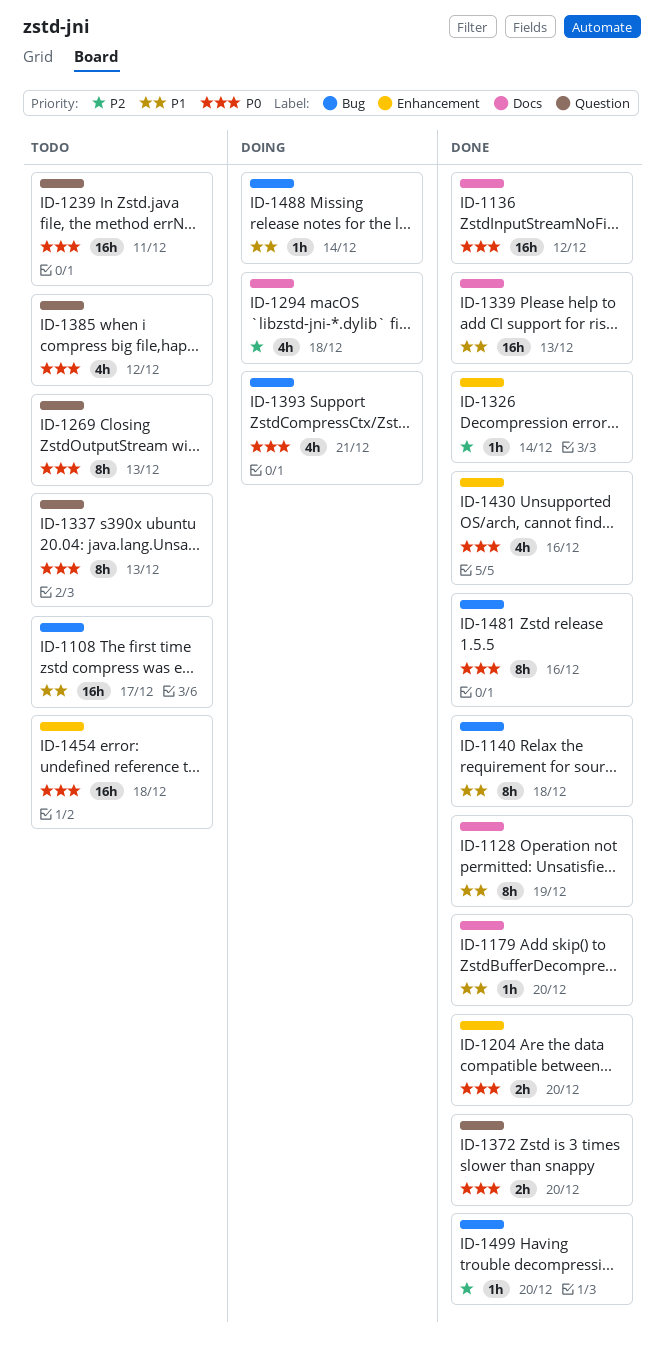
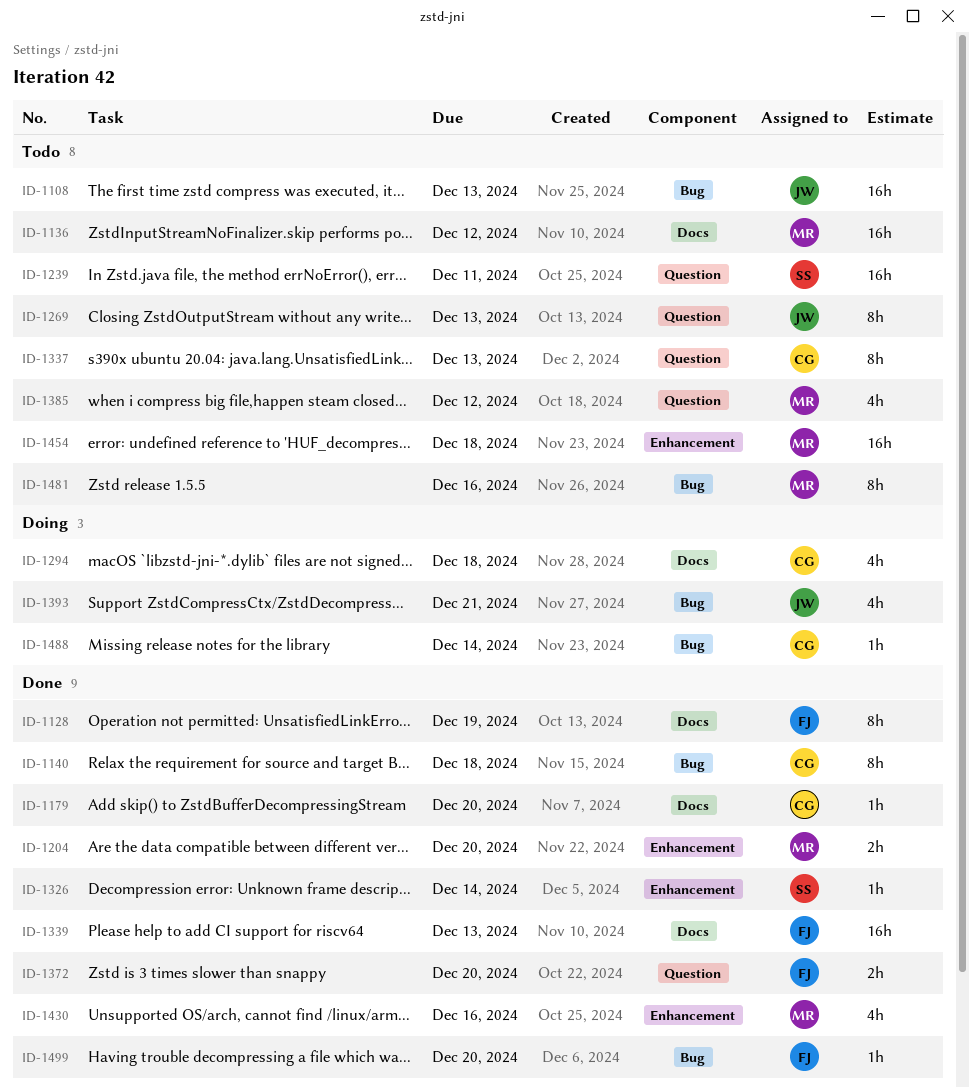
ID-1108, due: Dec 17 -> Dec 13
ID-1136, status: Done -> Todo
ID-1481, status: Done -> Todo

